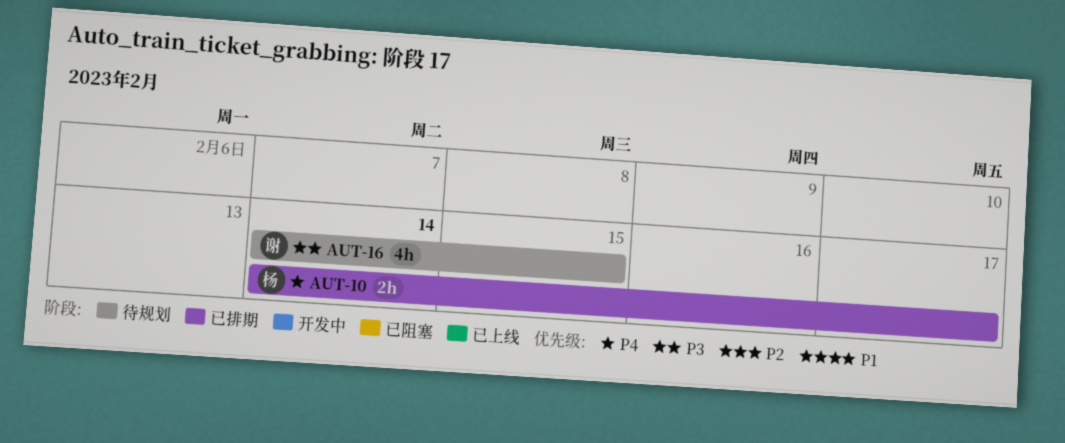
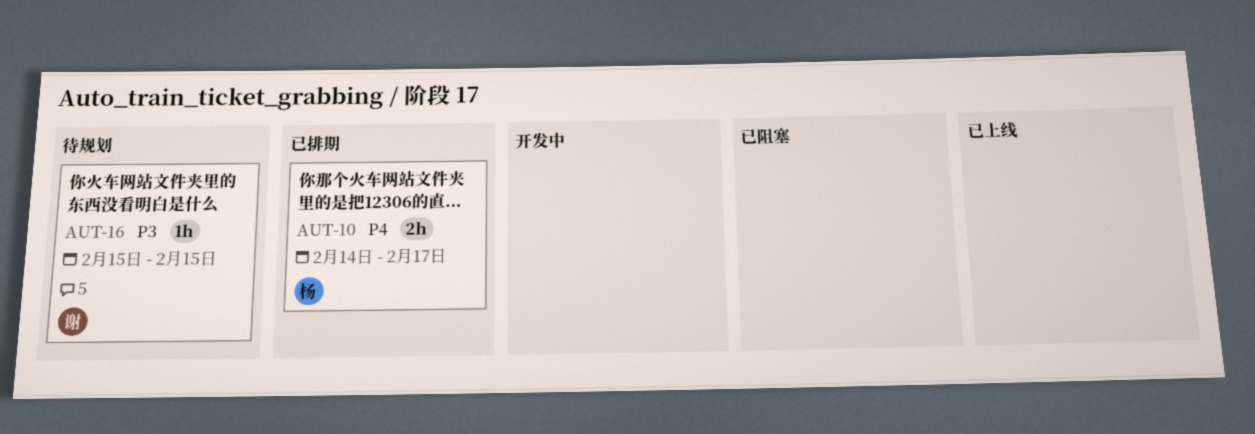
AUT-16, estimate: 4h -> 1h
AUT-16, start: Feb 14 -> Feb 15

